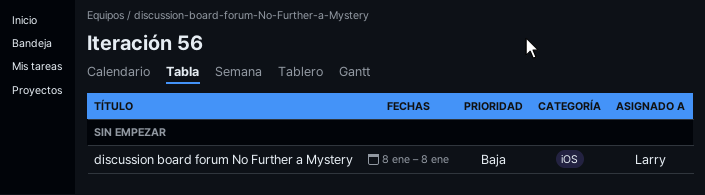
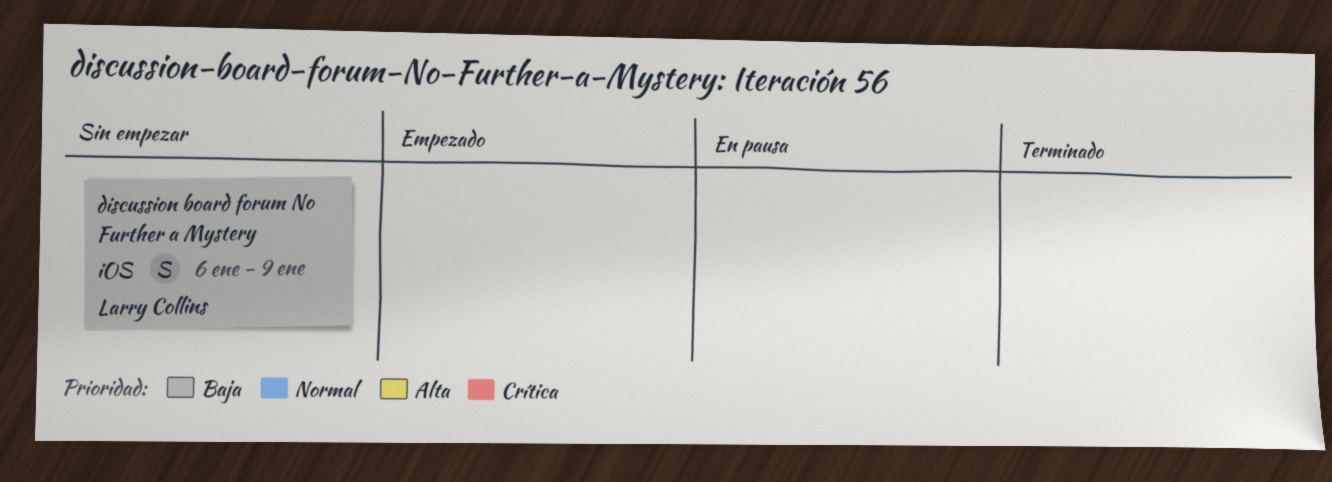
discussion board forum No Further a Mystery, start: Jan 8 -> Jan 6
discussion board forum No Further a Mystery, due: Jan 8 -> Jan 9

